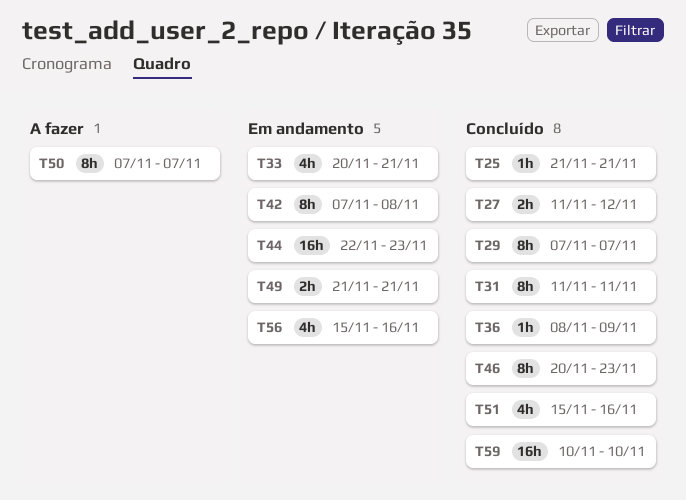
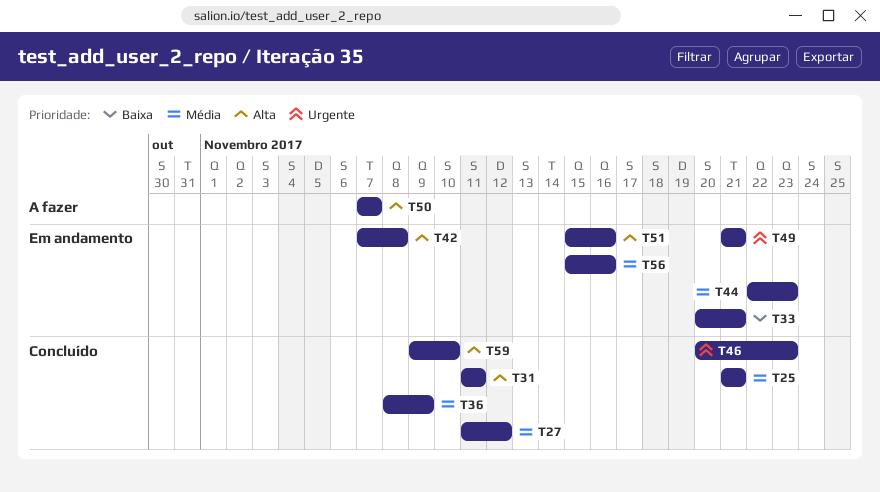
T29: present -> none
T51, status: Concluído -> Em andamento
T59, start: Nov 10 -> Nov 9

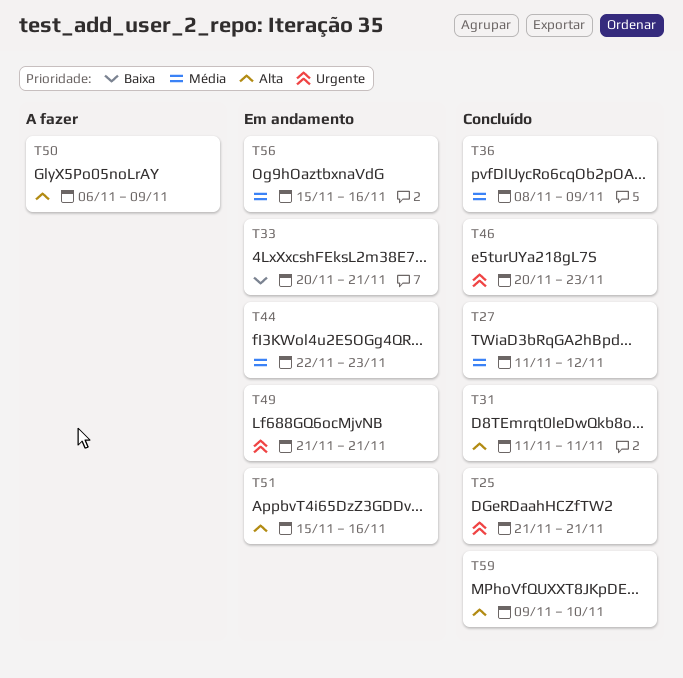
T25, priority: Média -> Urgente
T42: present -> none
T50, start: Nov 7 -> Nov 6
T50, due: Nov 7 -> Nov 9

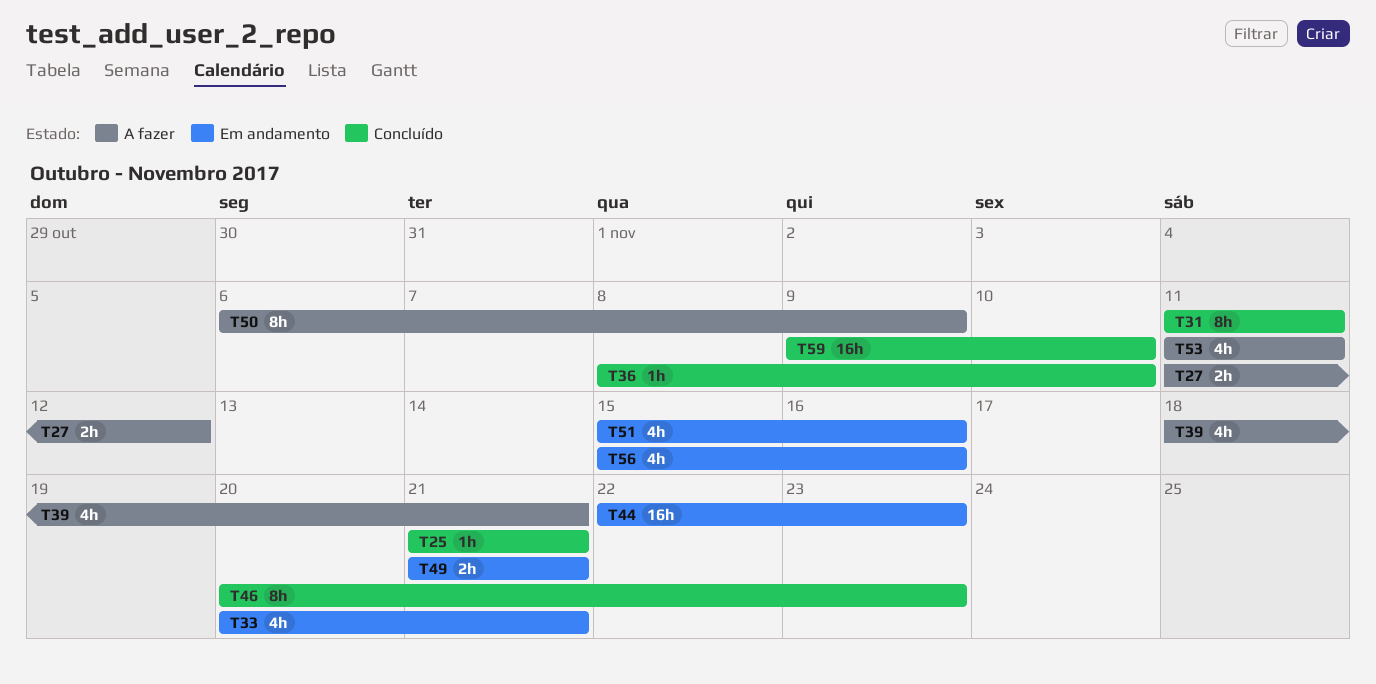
T27, status: Concluído -> A fazer
T36, due: Nov 9 -> Nov 10
T39: none -> present
T53: none -> present

